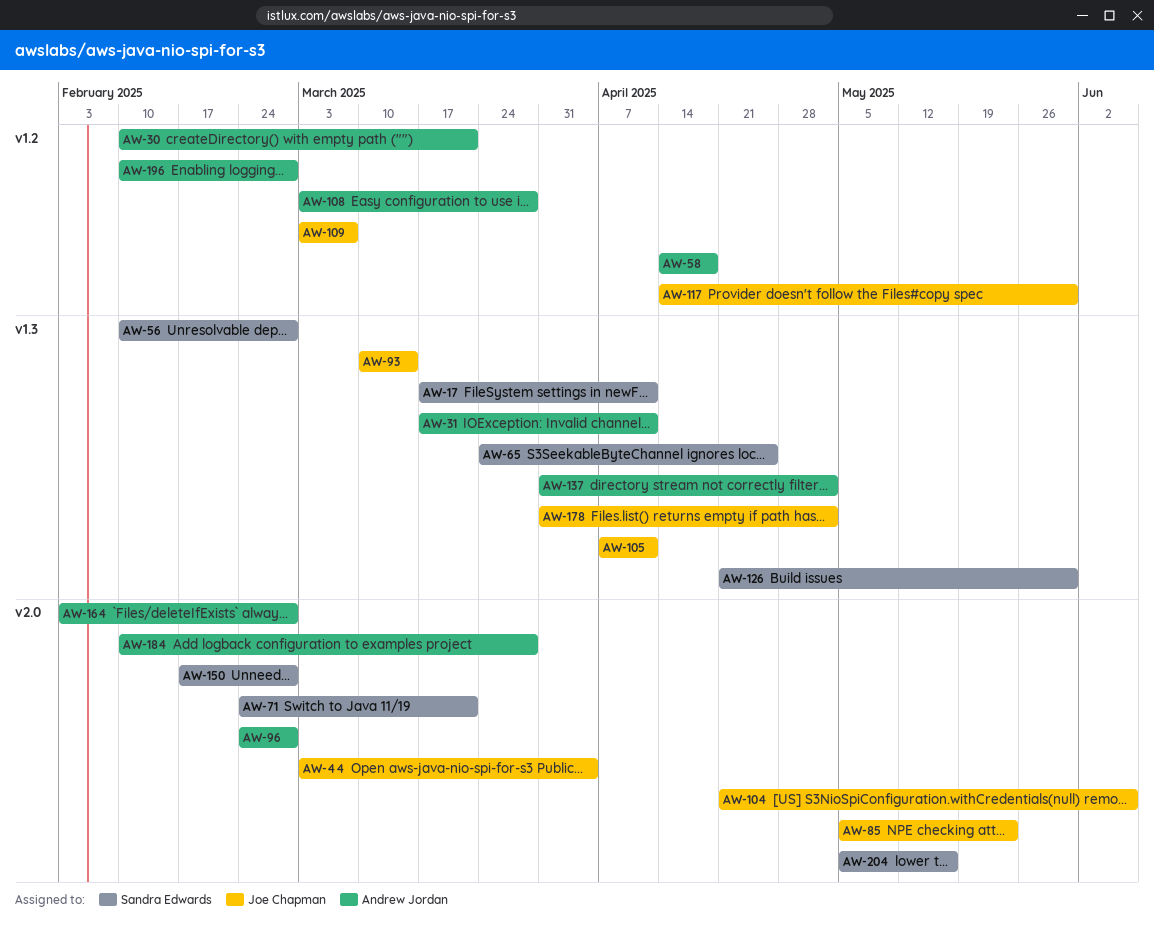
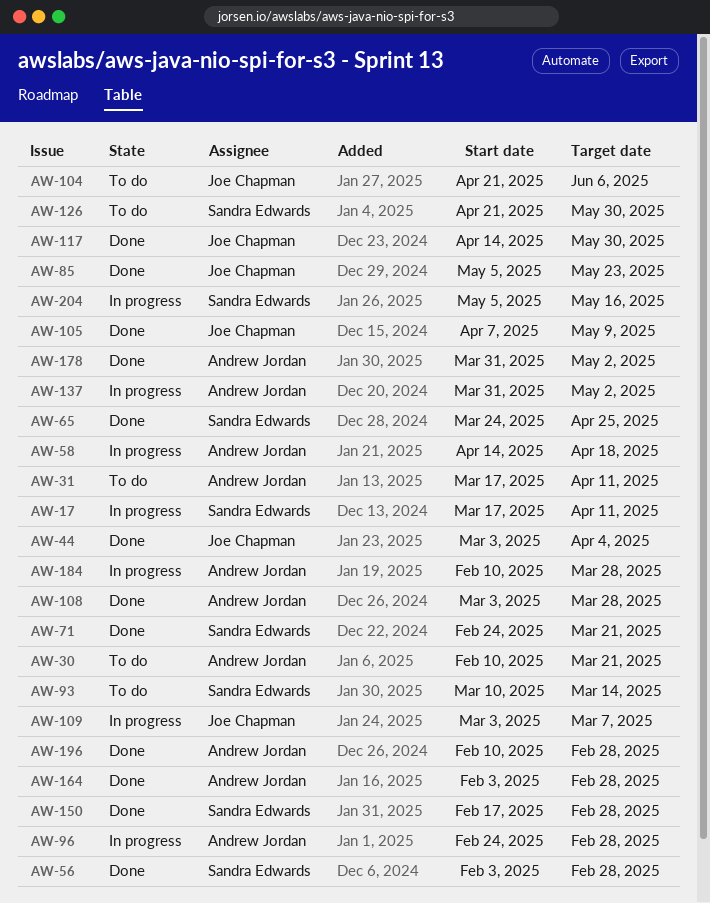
AW-56, start: Feb 10 -> Feb 3
AW-93, owner: Joe Chapman -> Sandra Edwards
AW-105, due: Apr 11 -> May 9
AW-178, owner: Joe Chapman -> Andrew Jordan

